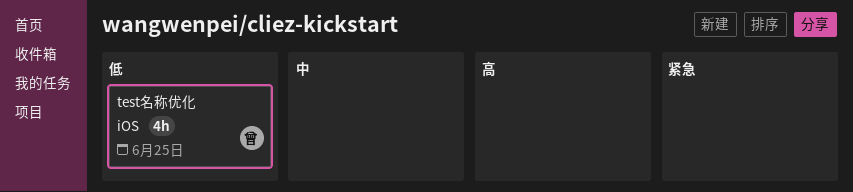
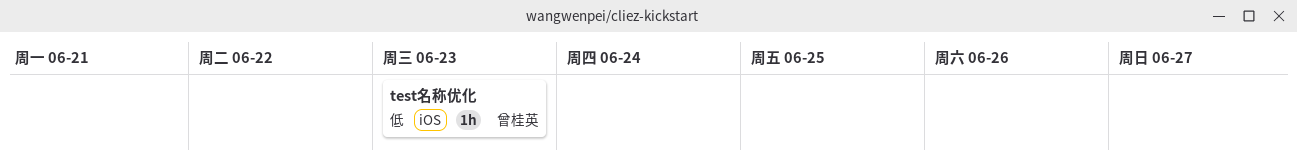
test名称优化, estimate: 4h -> 1h
test名称优化, due: Jun 25 -> Jun 23

